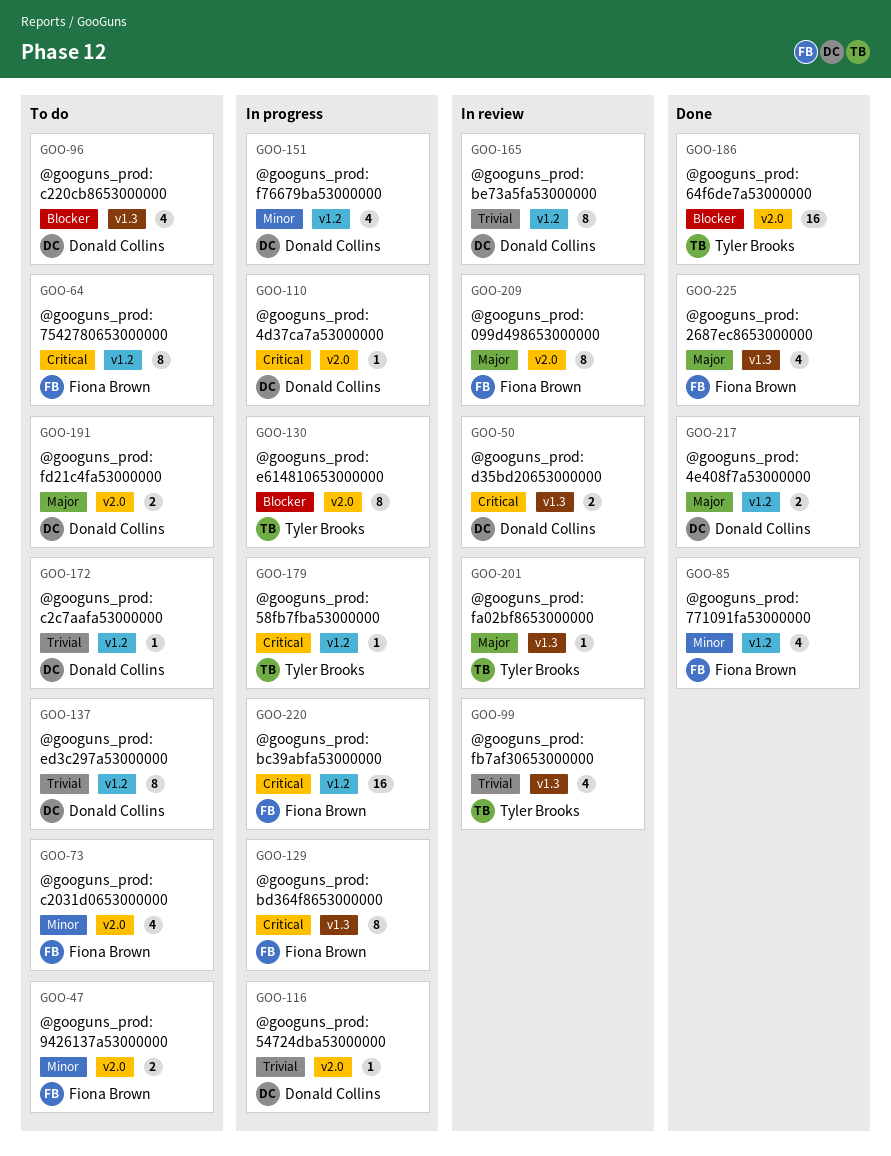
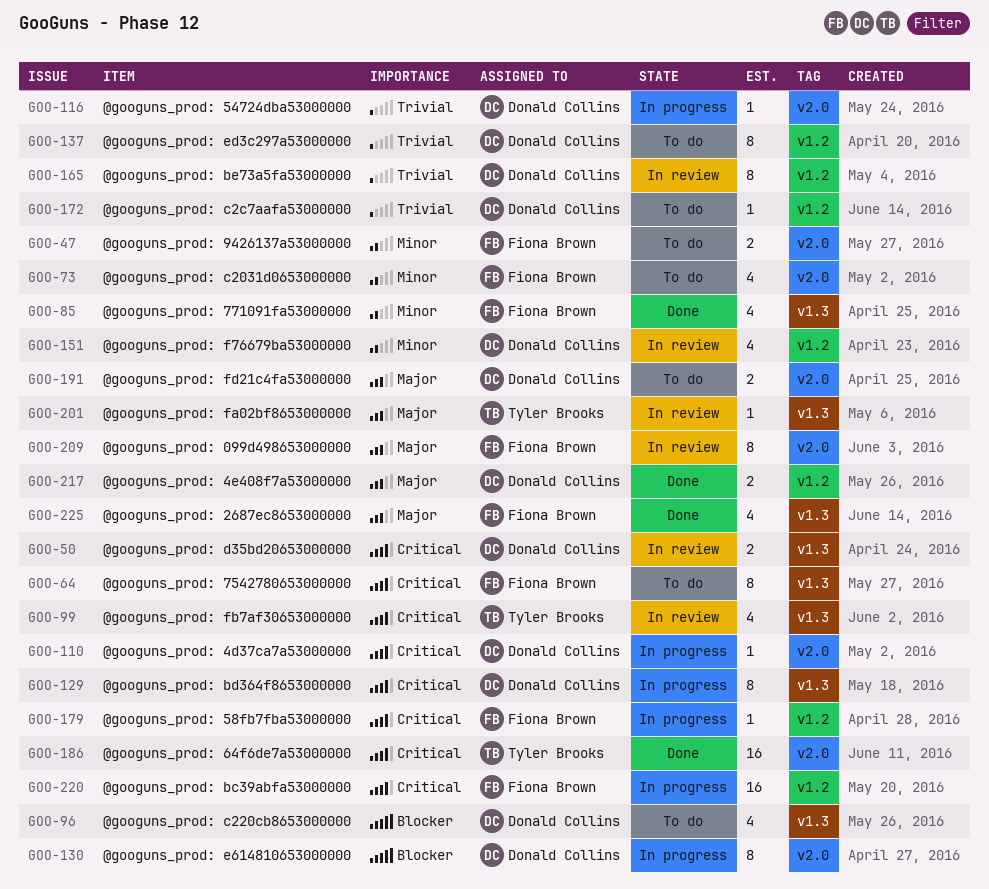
GOO-64, label: v1.2 -> v1.3
GOO-85, label: v1.2 -> v1.3
GOO-99, priority: Trivial -> Critical
GOO-129, owner: Fiona Brown -> Donald Collins
GOO-130, owner: Tyler Brooks -> Donald Collins
GOO-151, status: In progress -> In review
GOO-179, owner: Tyler Brooks -> Fiona Brown
GOO-186, priority: Blocker -> Critical

